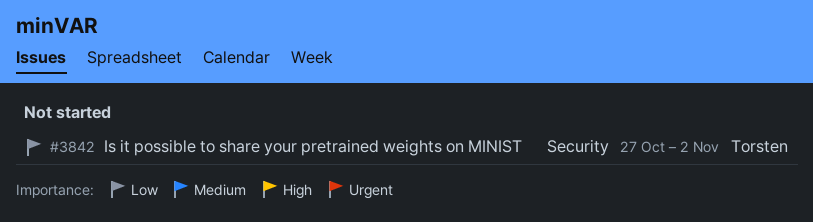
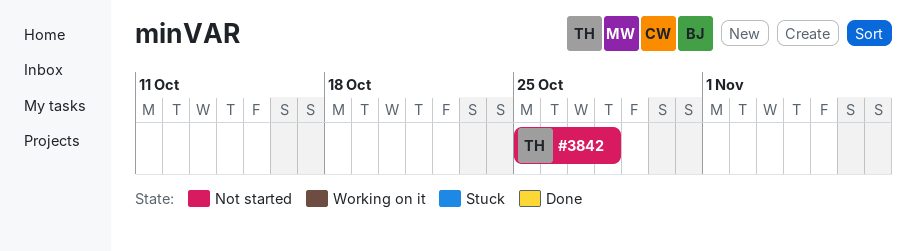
#3842, start: Oct 27 -> Oct 25
#3842, due: Nov 2 -> Oct 28

